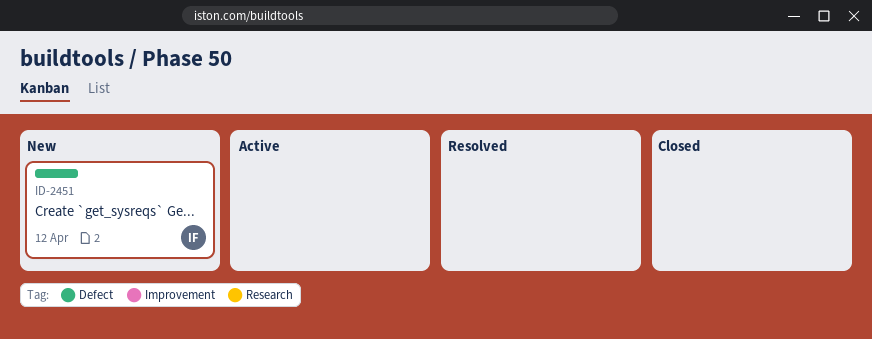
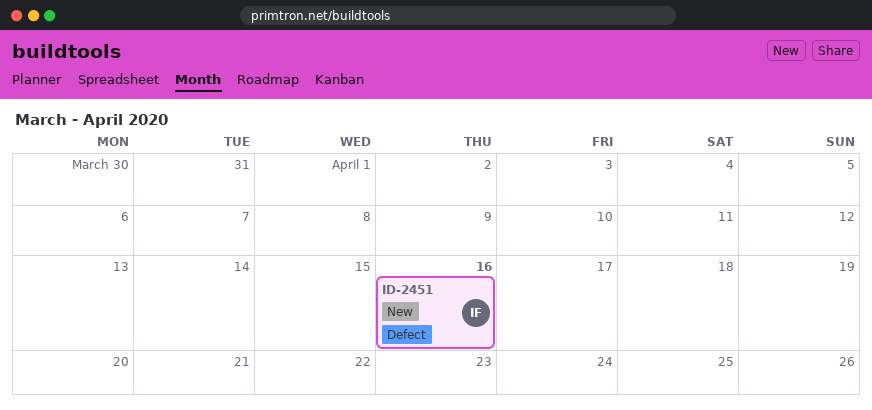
ID-2451, due: Apr 12 -> Apr 16

